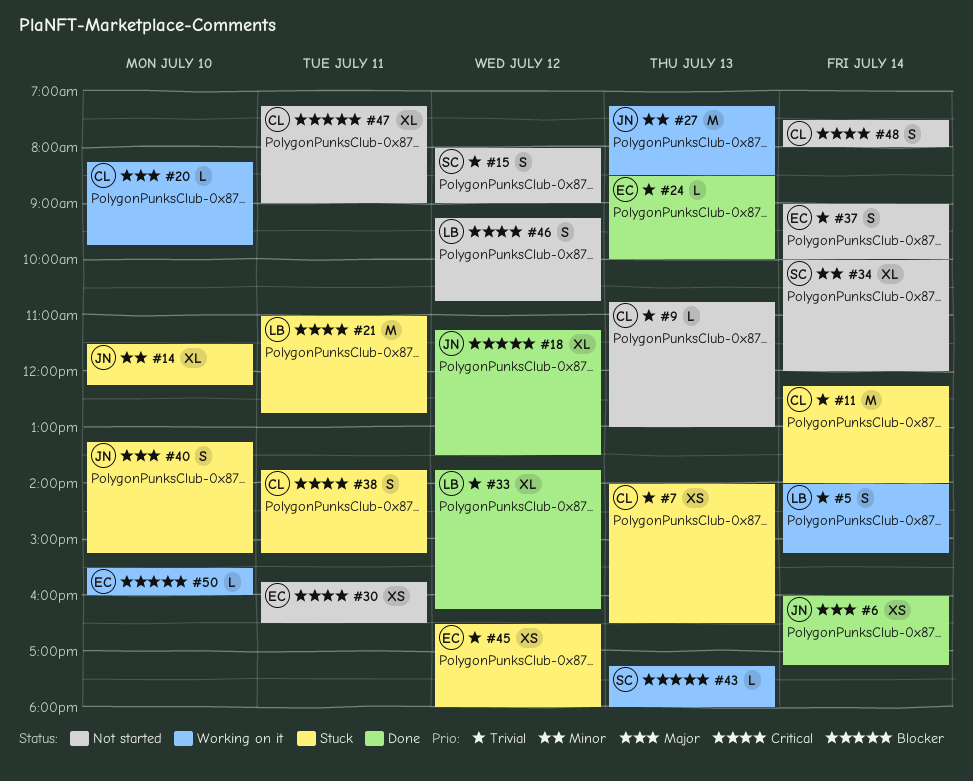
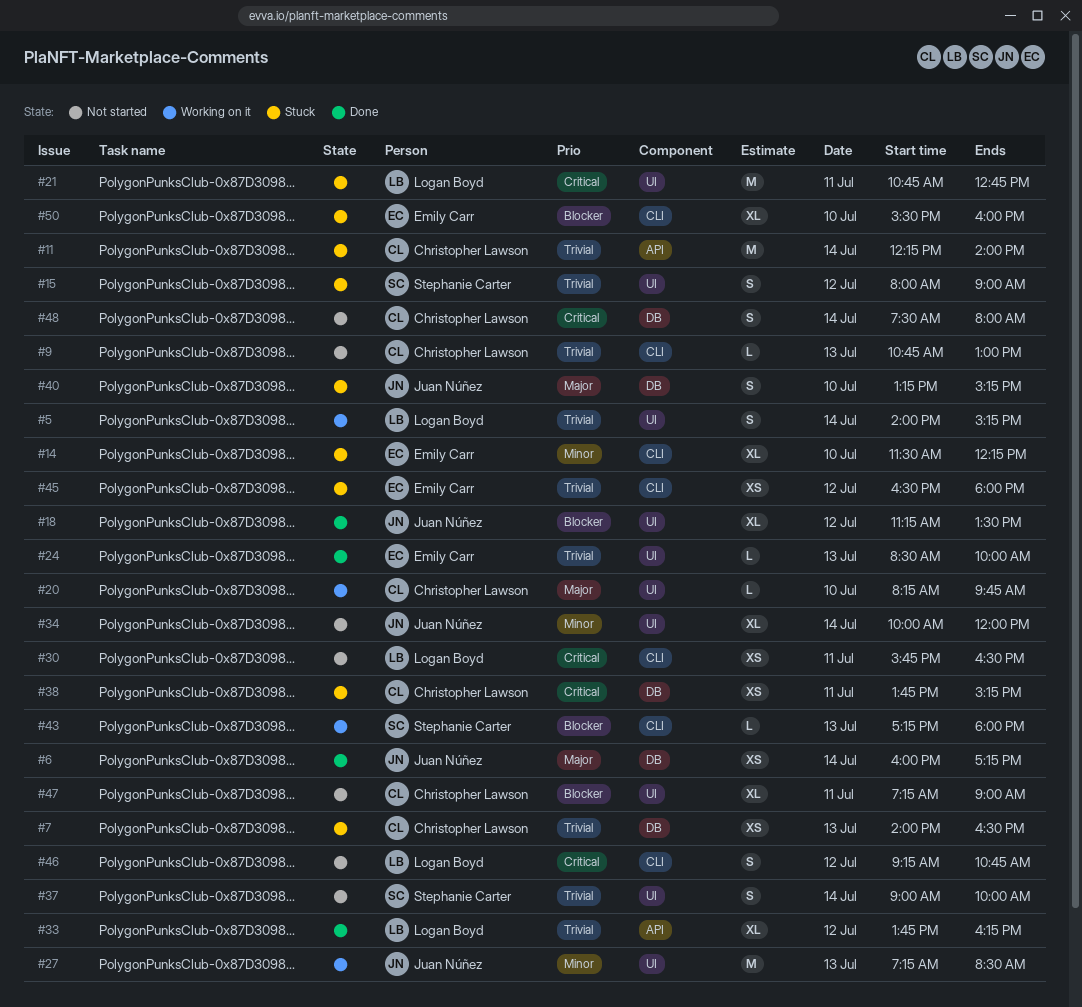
#14, owner: Juan Núñez -> Emily Carr
#15, status: Not started -> Stuck
#21, begins: 11:00 -> 10:45
#30, owner: Emily Carr -> Logan Boyd
#34, owner: Stephanie Carter -> Juan Núñez
#37, owner: Emily Carr -> Stephanie Carter
#38, estimate: S -> XS
#50, status: Working on it -> Stuck
#50, estimate: L -> XL

